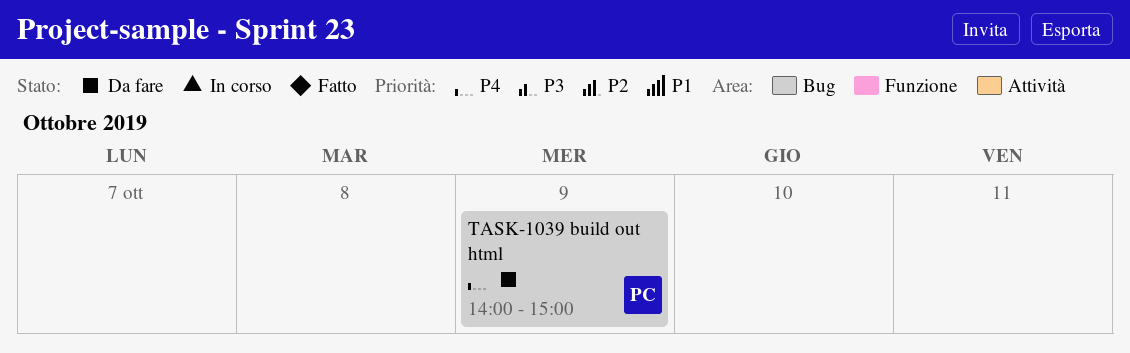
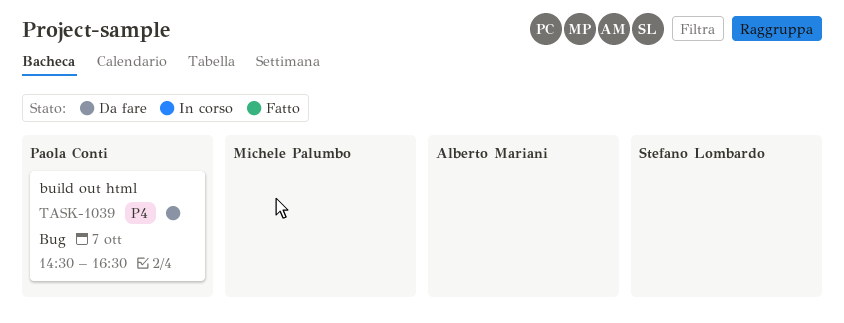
TASK-1039, day: Oct 9 -> Oct 7
TASK-1039, begins: 14:00 -> 14:30
TASK-1039, ends: 15:00 -> 16:30

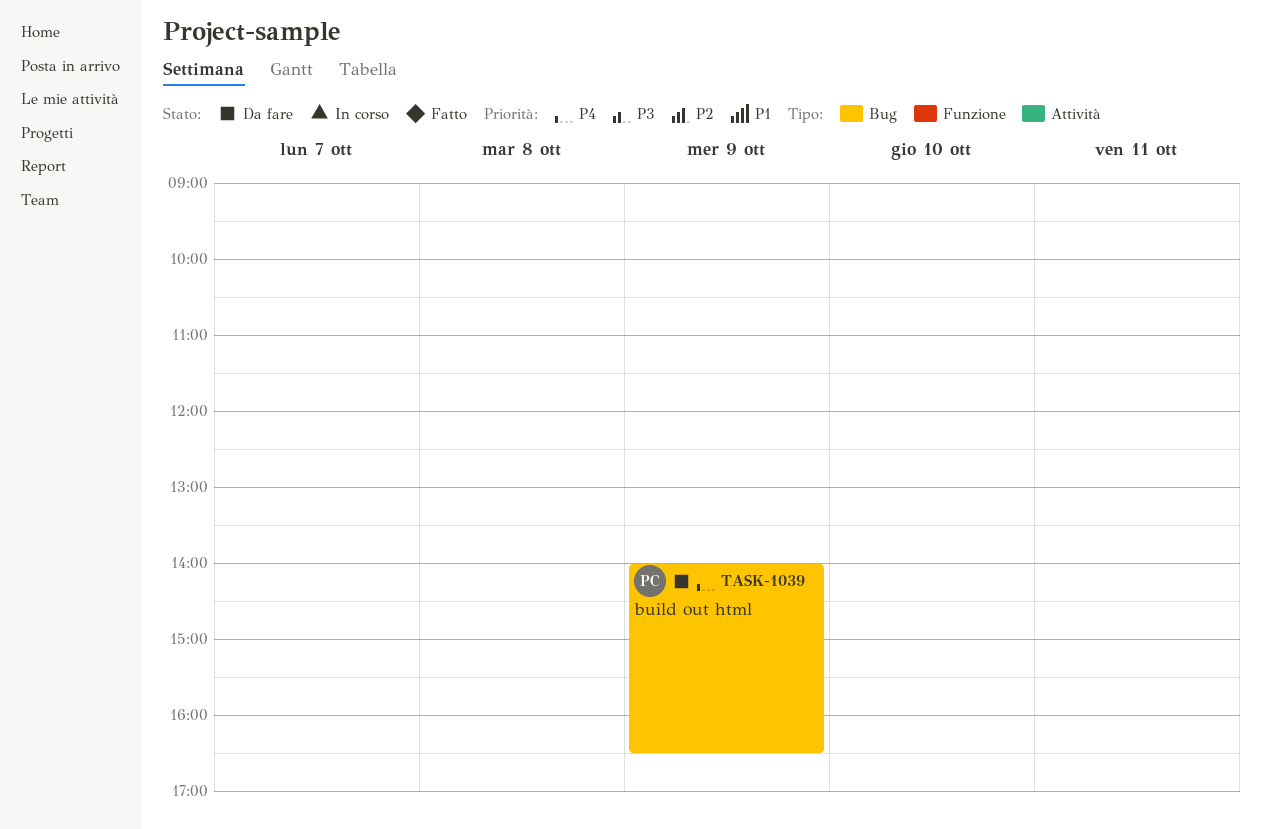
TASK-1039, day: Oct 7 -> Oct 9
TASK-1039, begins: 14:30 -> 14:00

